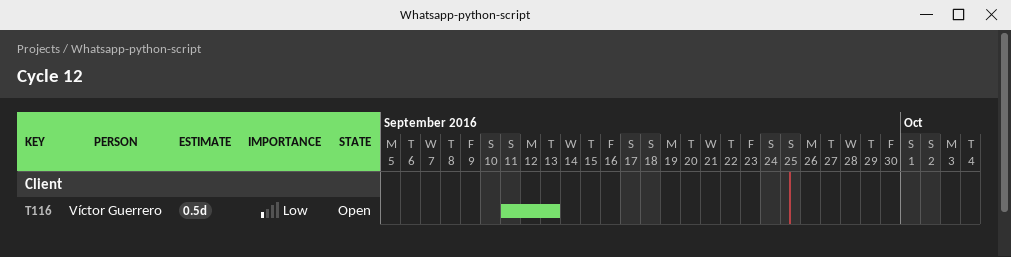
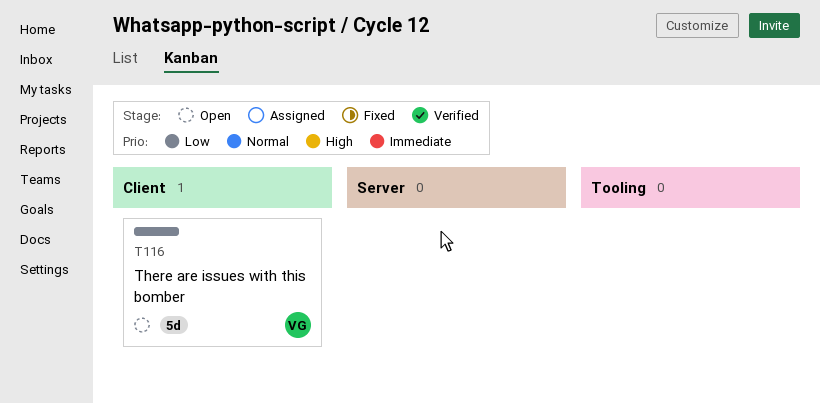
T116, estimate: 0.5d -> 5d

